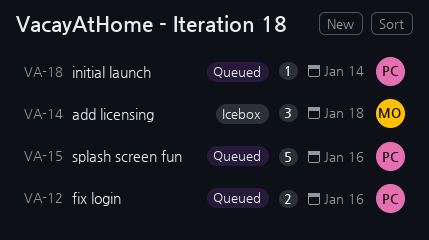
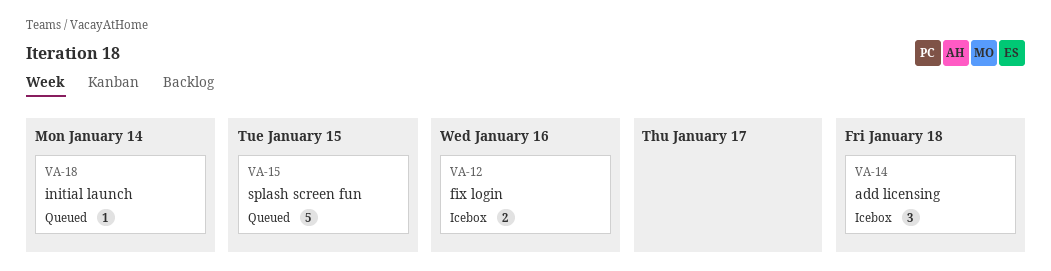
VA-12, status: Queued -> Icebox
VA-15, due: Jan 16 -> Jan 15

